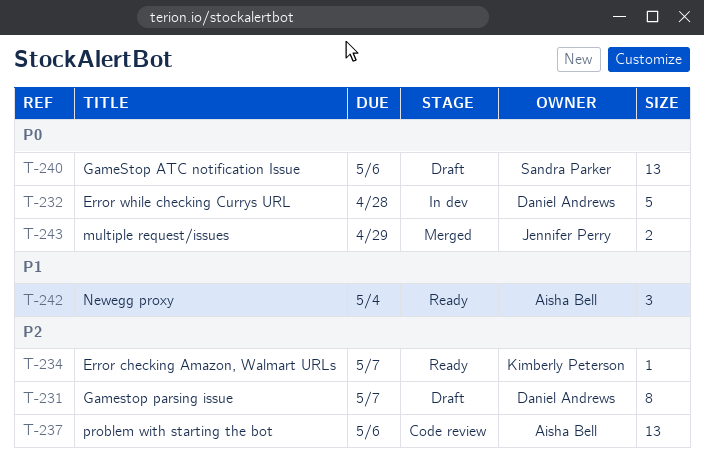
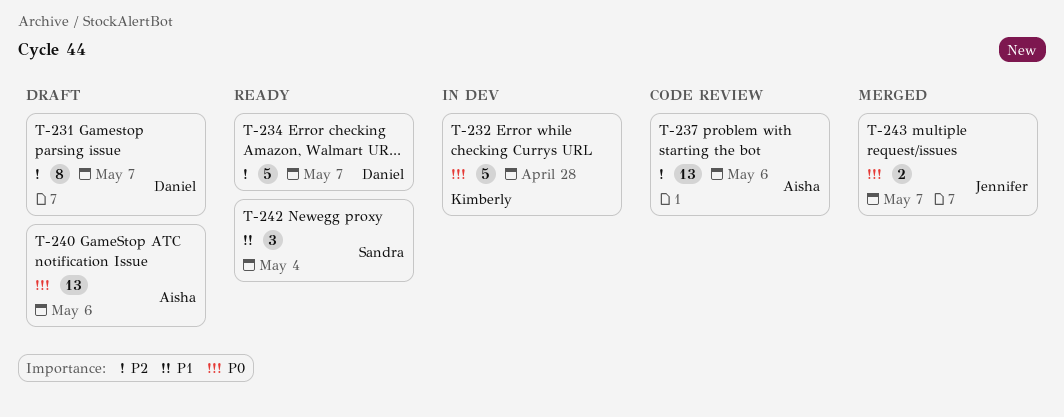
T-232, owner: Daniel Andrews -> Kimberly Peterson
T-234, owner: Kimberly Peterson -> Daniel Andrews
T-234, estimate: 1 -> 5
T-240, owner: Sandra Parker -> Aisha Bell
T-242, owner: Aisha Bell -> Sandra Parker
T-243, due: Apr 29 -> May 7

